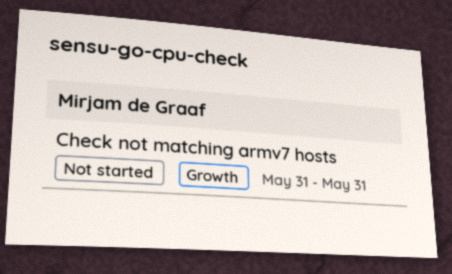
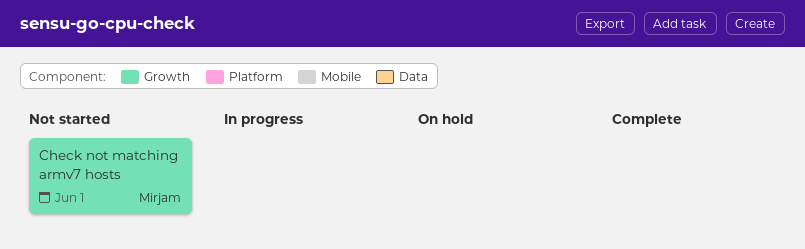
Check not matching armv7 hosts, due: May 31 -> Jun 1

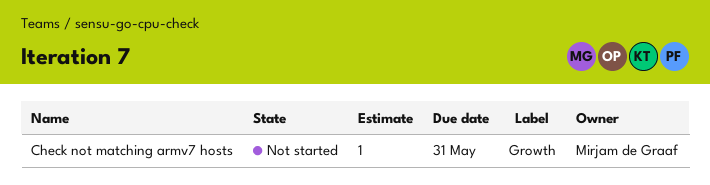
Check not matching armv7 hosts, due: Jun 1 -> May 31

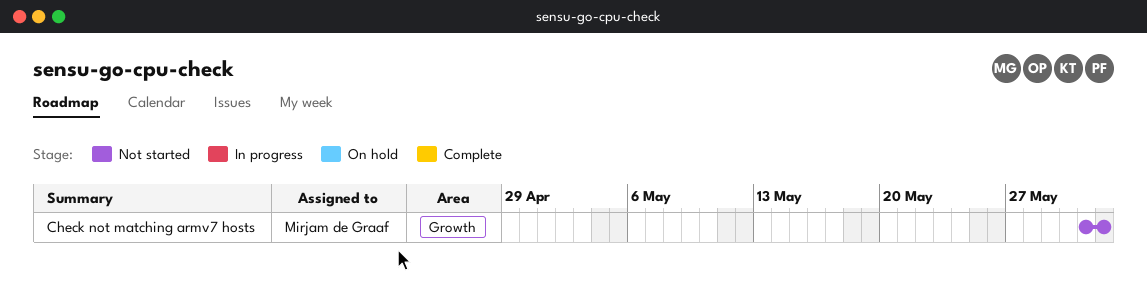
Check not matching armv7 hosts, due: May 31 -> Jun 1

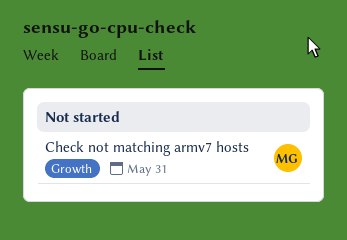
Check not matching armv7 hosts, due: Jun 1 -> May 31

